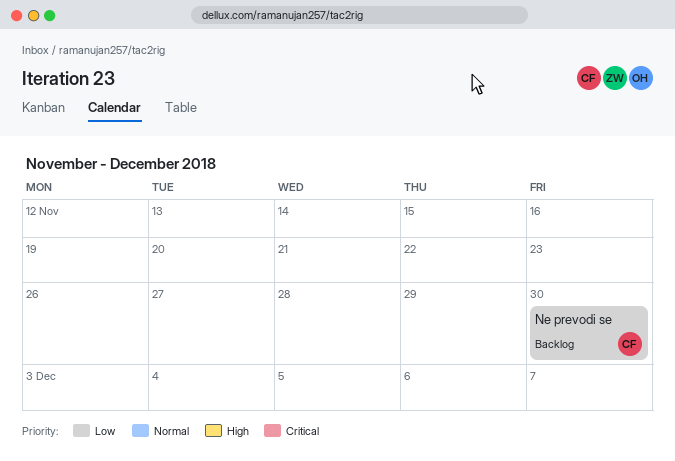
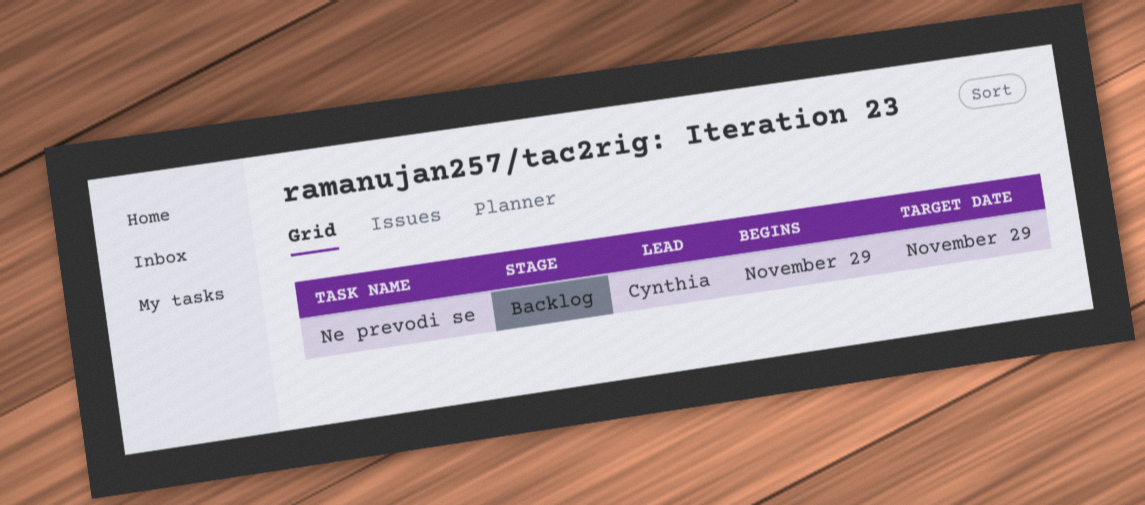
Ne prevodi se, due: Nov 30 -> Nov 29

